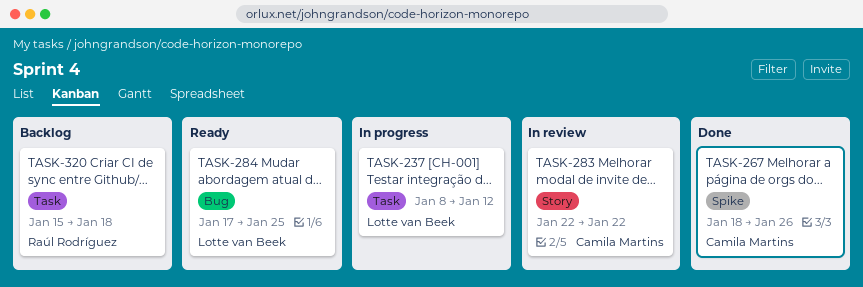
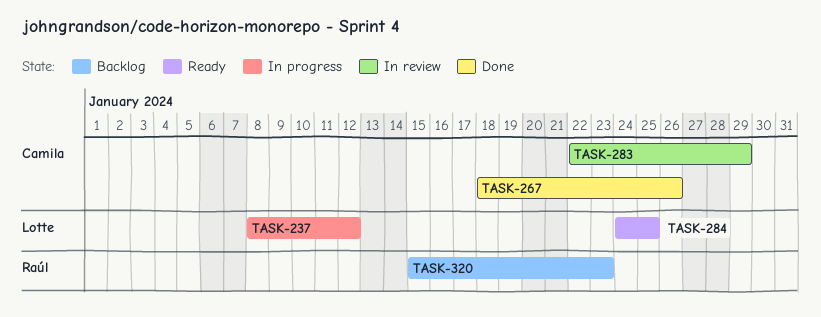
TASK-283, due: Jan 22 -> Jan 29
TASK-284, start: Jan 17 -> Jan 24
TASK-320, due: Jan 18 -> Jan 23

